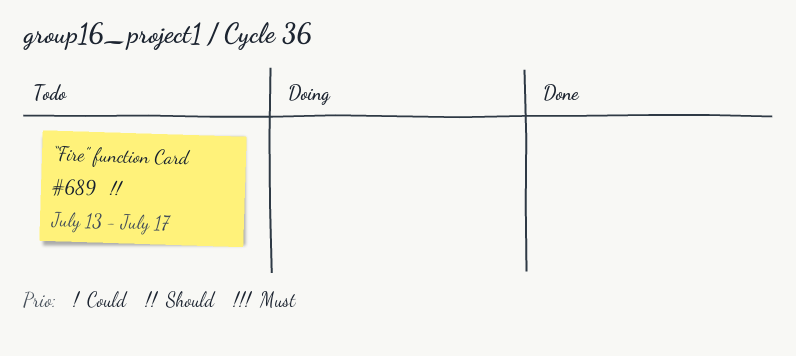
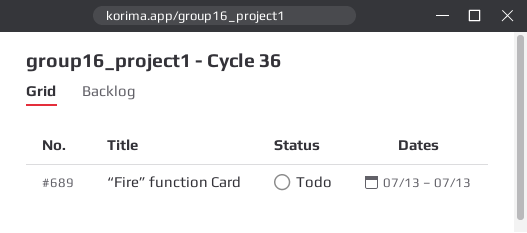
#689, due: Jul 17 -> Jul 13

